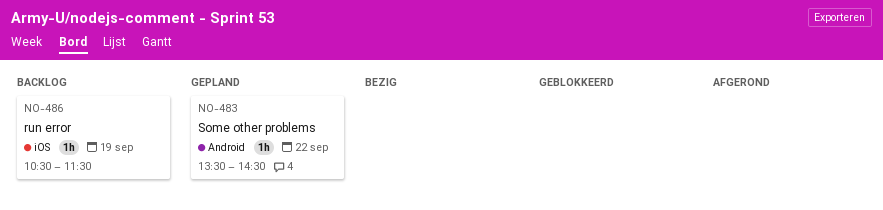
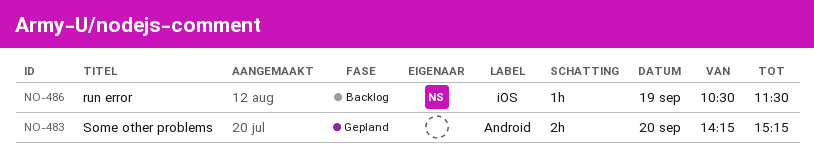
NO-483, estimate: 1h -> 2h
NO-483, day: Sep 22 -> Sep 20
NO-483, begins: 13:30 -> 14:15
NO-483, ends: 14:30 -> 15:15

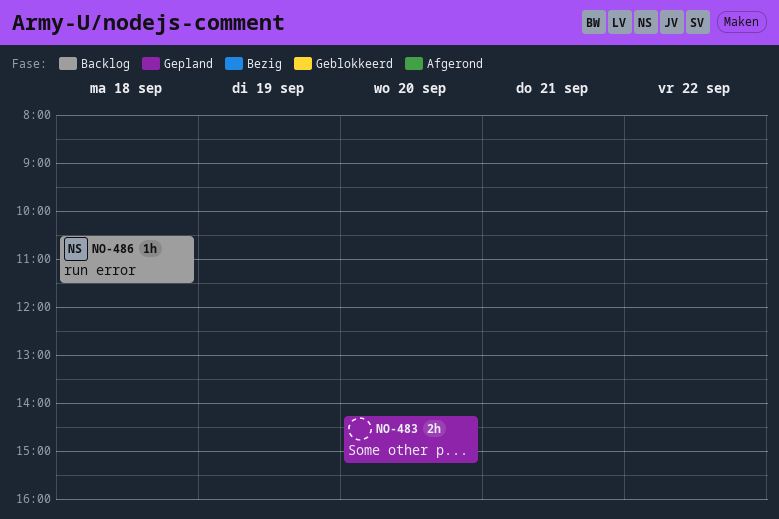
NO-486, day: Sep 19 -> Sep 18

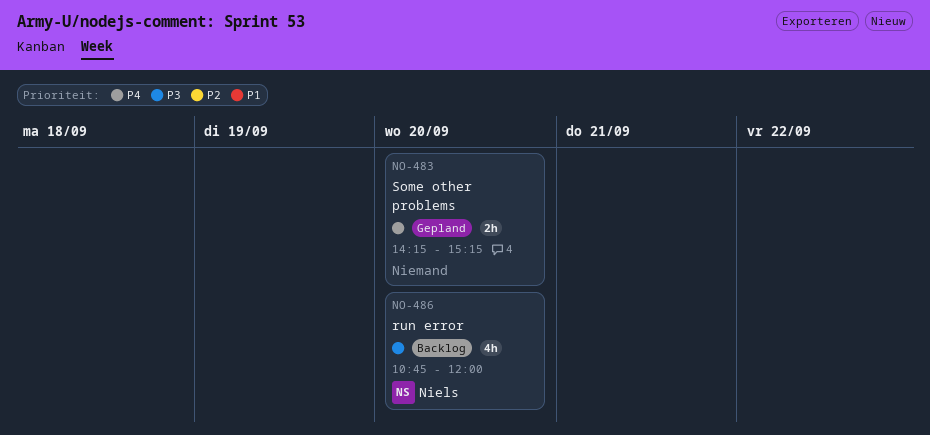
NO-486, estimate: 1h -> 4h
NO-486, day: Sep 18 -> Sep 20
NO-486, begins: 10:30 -> 10:45
NO-486, ends: 11:30 -> 12:00

